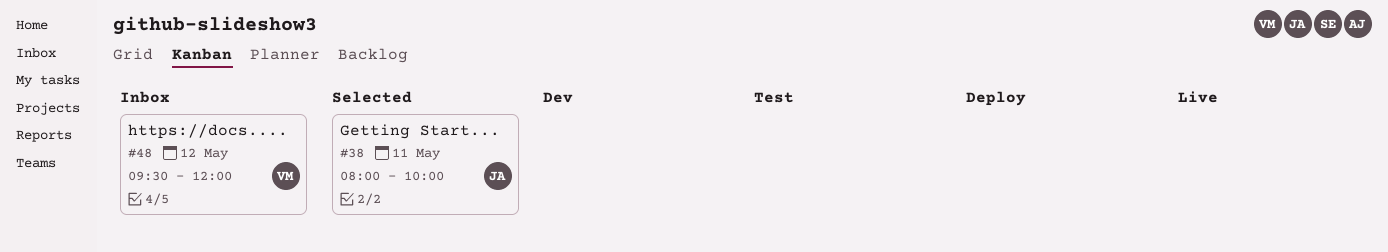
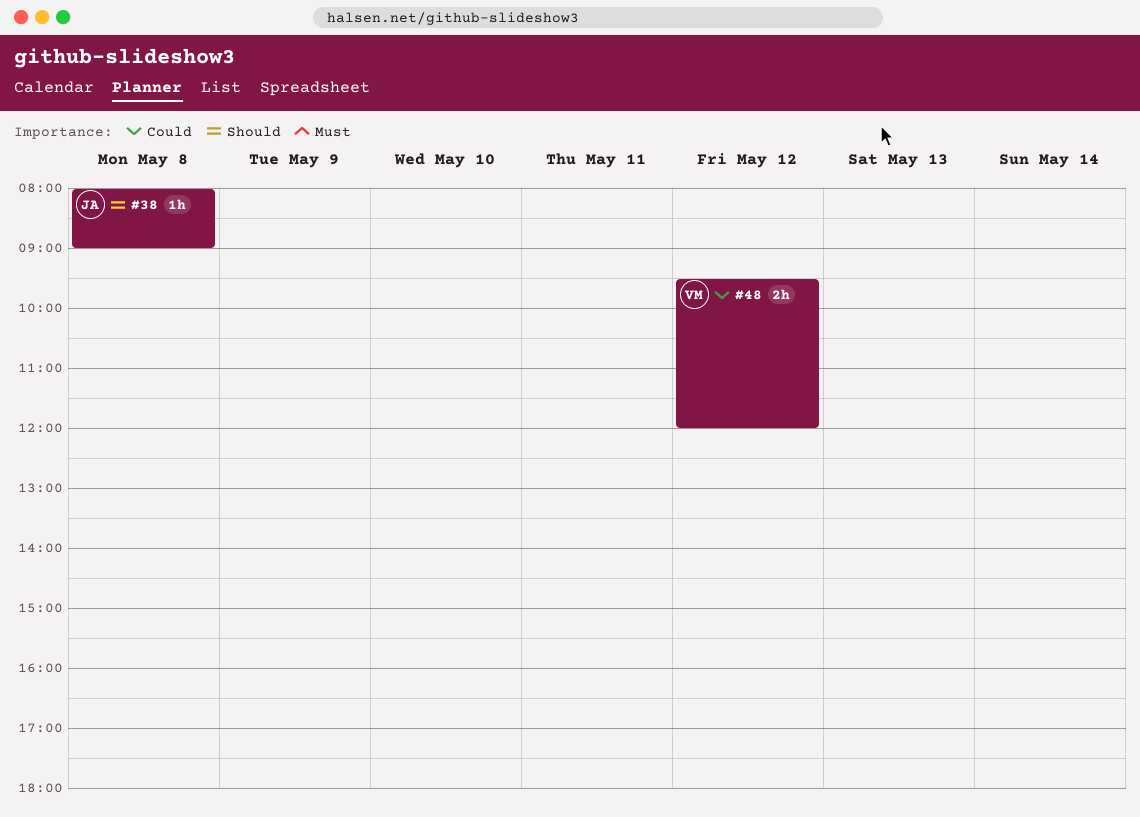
#38, day: May 11 -> May 8
#38, ends: 10:00 -> 09:00

